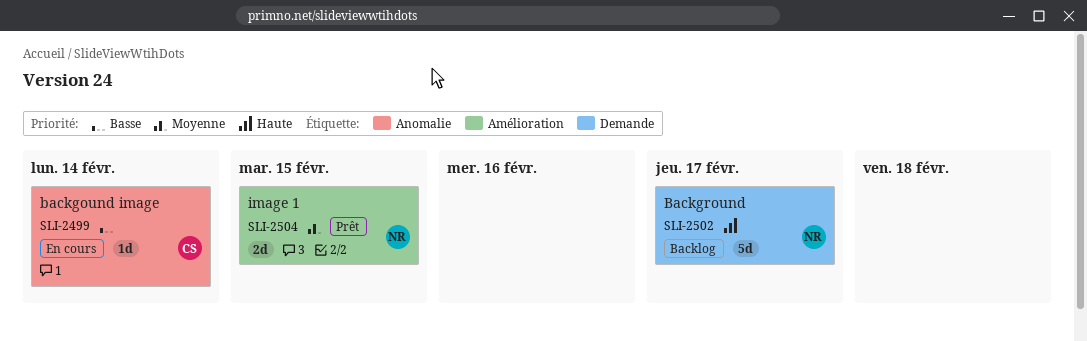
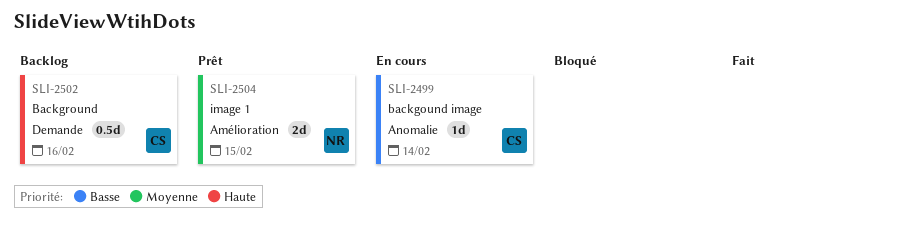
SLI-2502, owner: NR -> CS
SLI-2502, estimate: 5d -> 0.5d
SLI-2502, due: Feb 17 -> Feb 16

